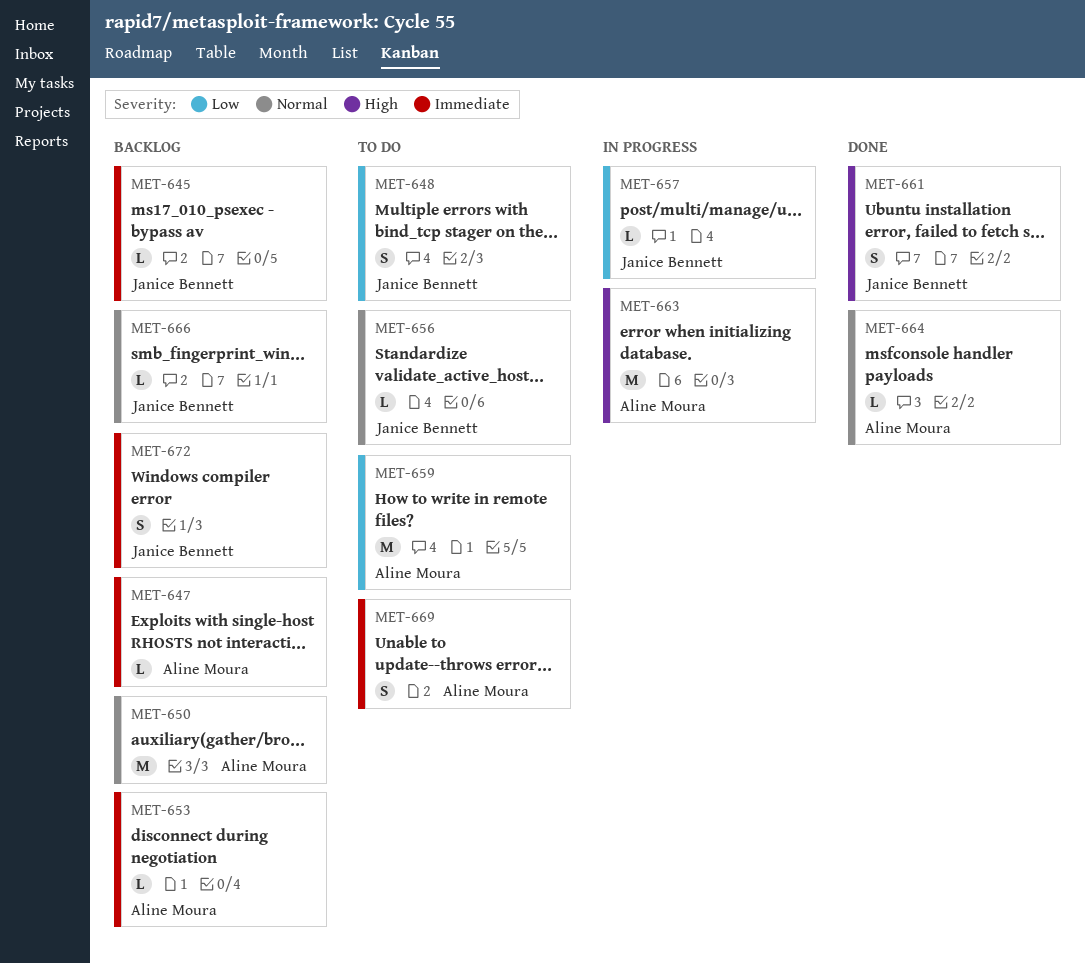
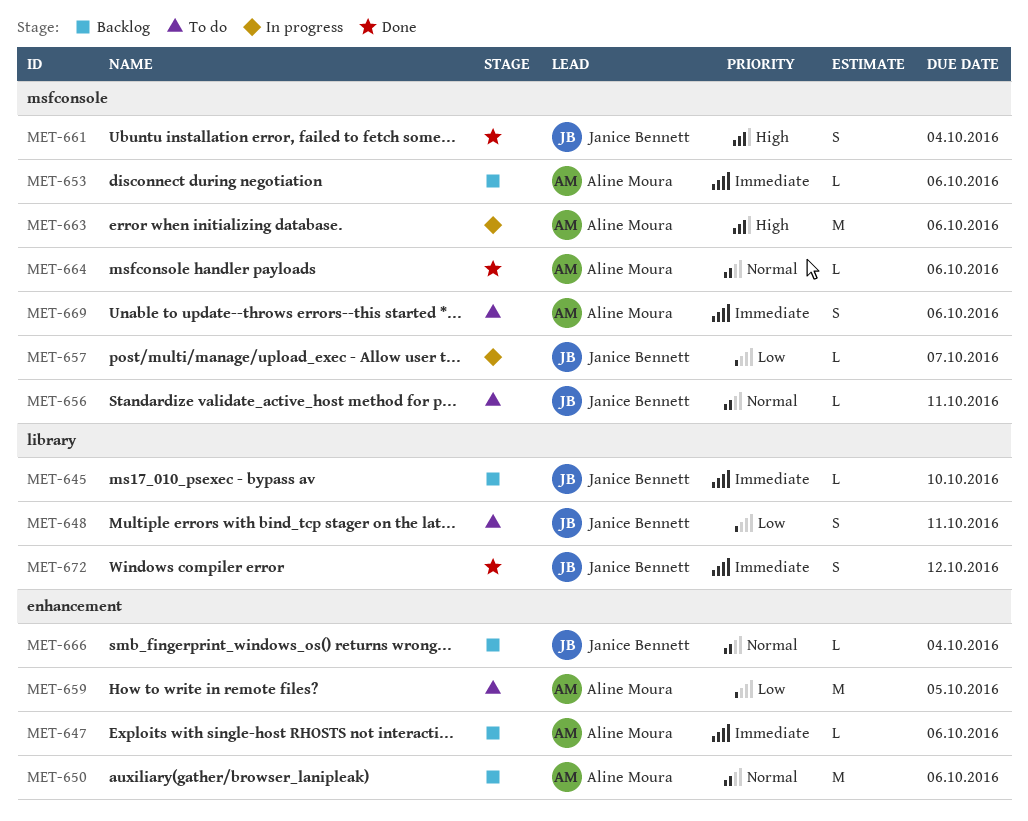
MET-672, status: Backlog -> Done

